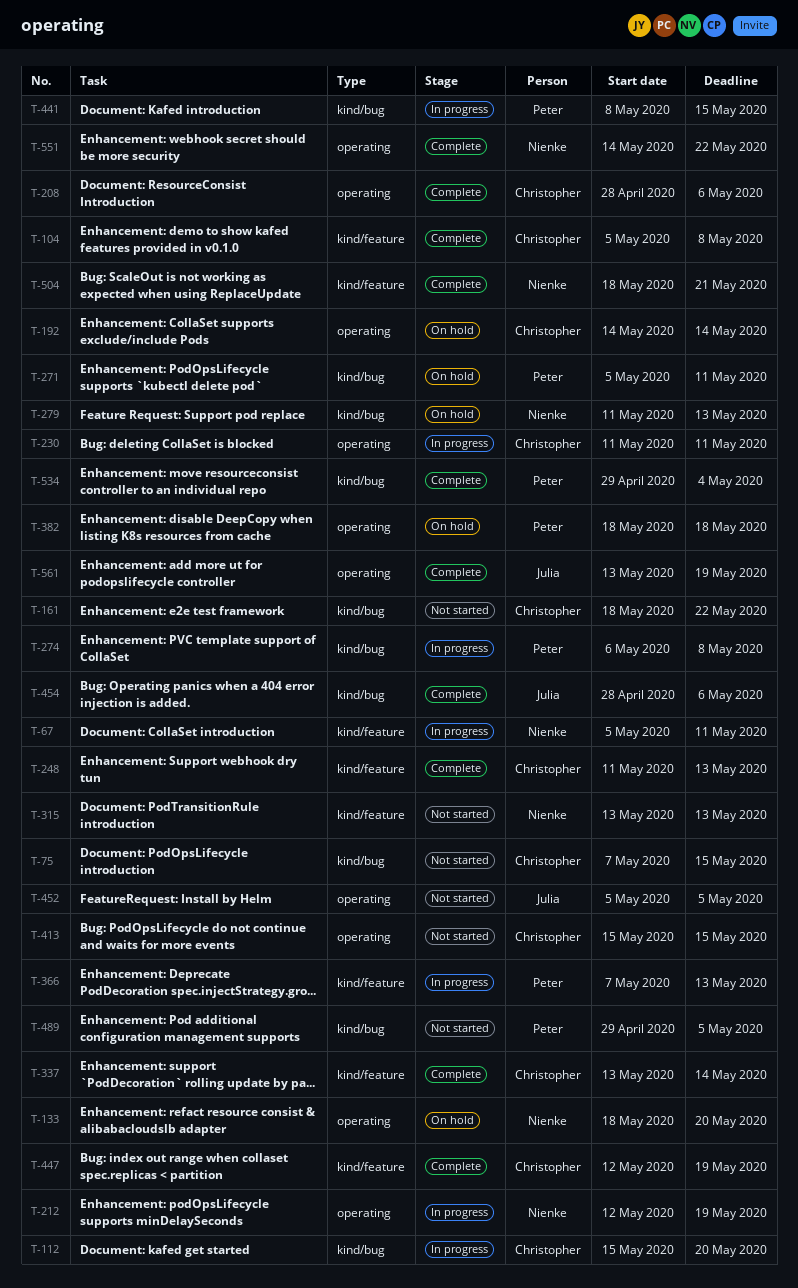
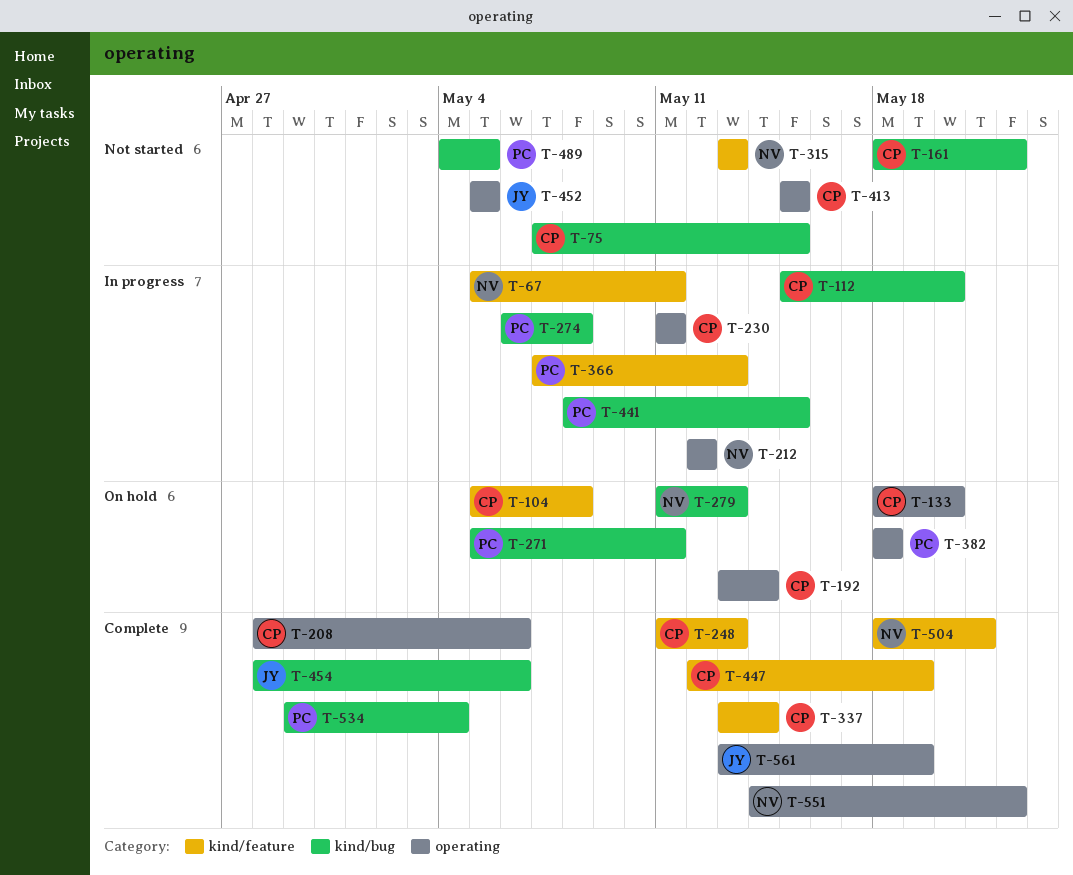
T-104, status: Complete -> On hold
T-133, owner: Nienke -> Christopher
T-192, start: May 14 -> May 13
T-212, due: May 19 -> May 12
T-489, start: Apr 29 -> May 4

